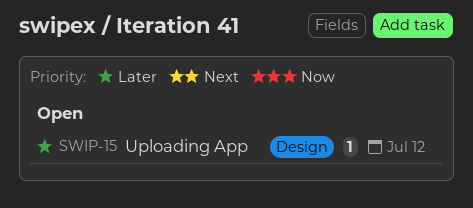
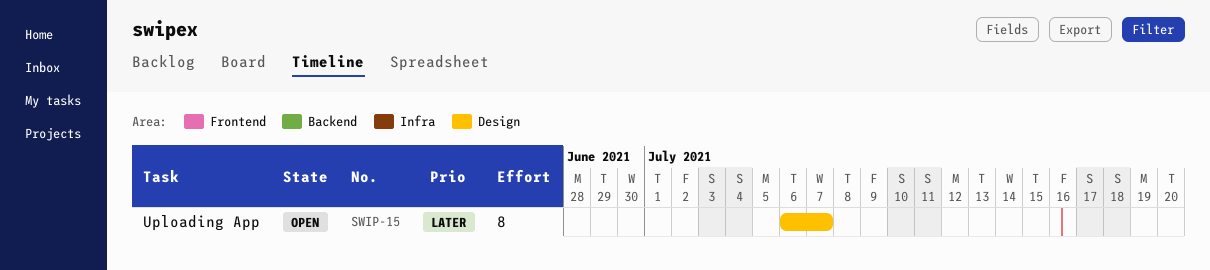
SWIP-15, estimate: 1 -> 8
SWIP-15, due: Jul 12 -> Jul 7

